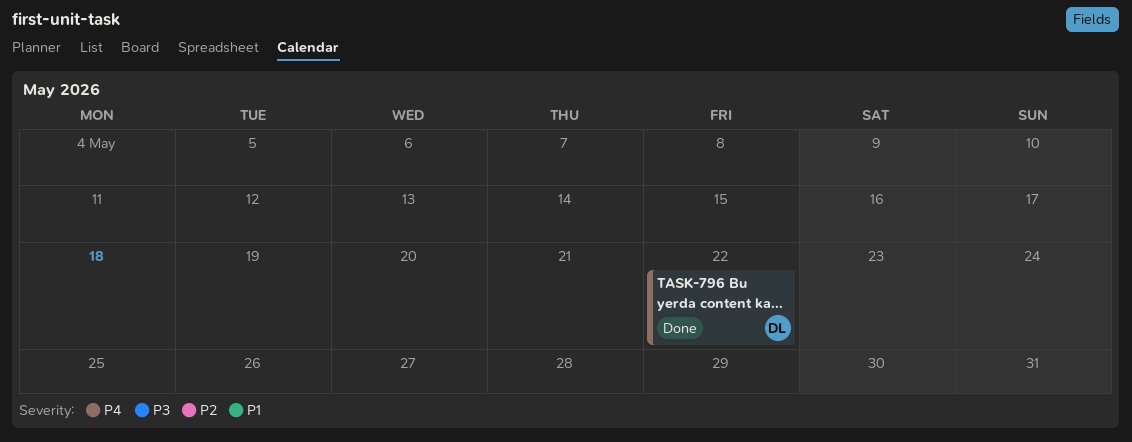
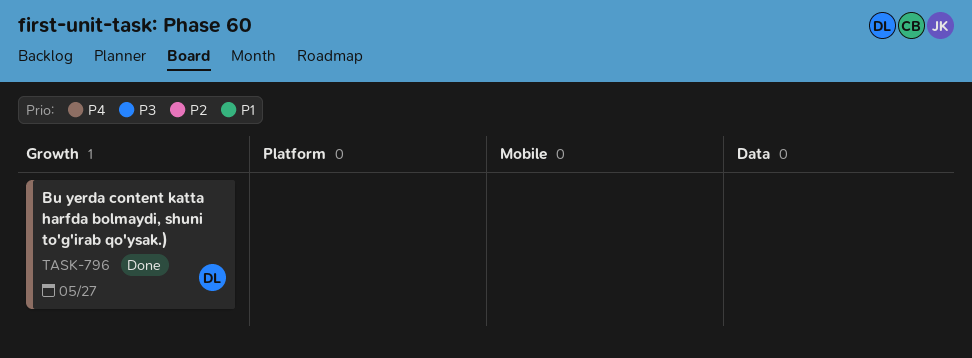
TASK-796, due: May 22 -> May 27

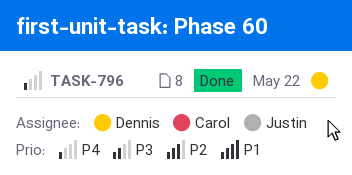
TASK-796, due: May 27 -> May 22

